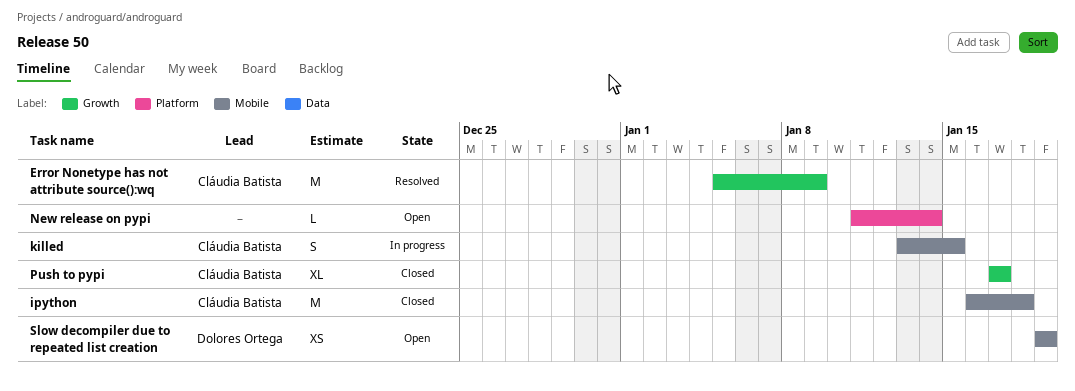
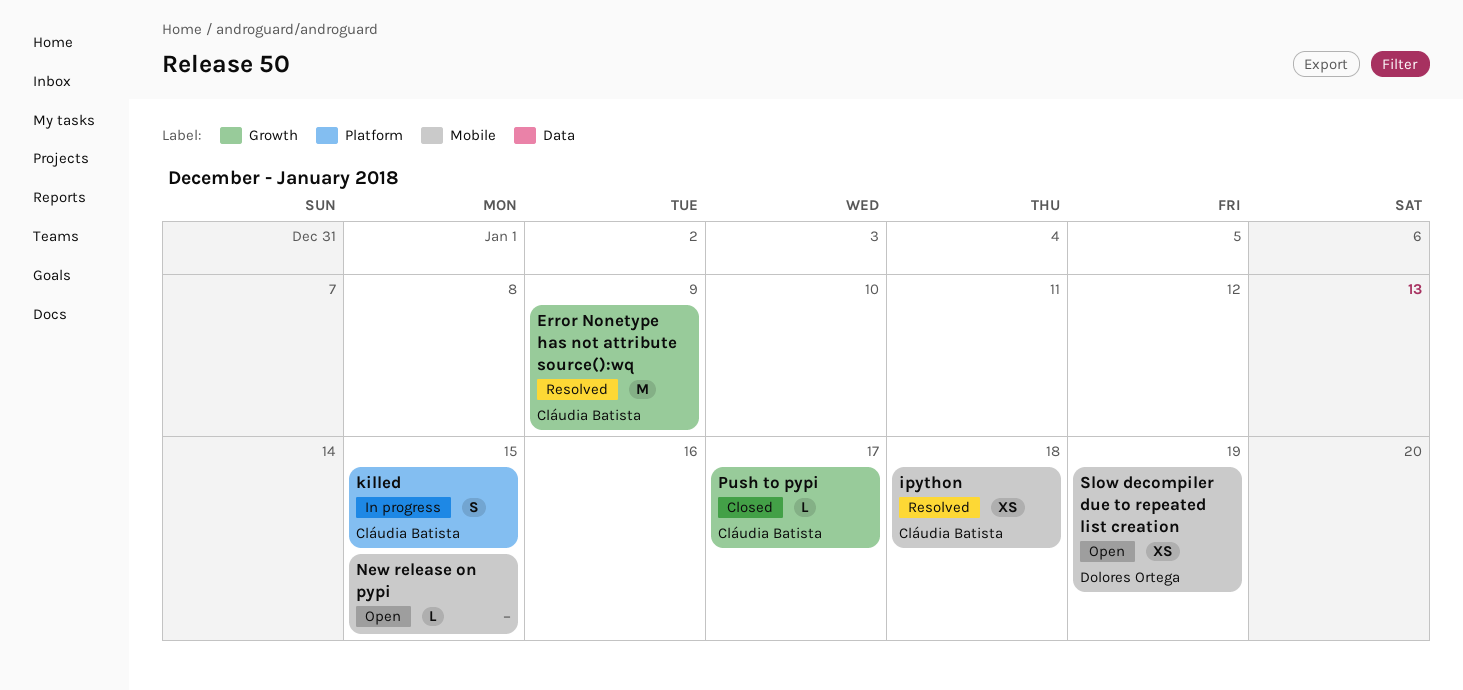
ipython, status: Closed -> Resolved
ipython, estimate: M -> XS
killed, label: Mobile -> Platform
New release on pypi, label: Platform -> Mobile
New release on pypi, due: Jan 14 -> Jan 15
Push to pypi, estimate: XL -> L

